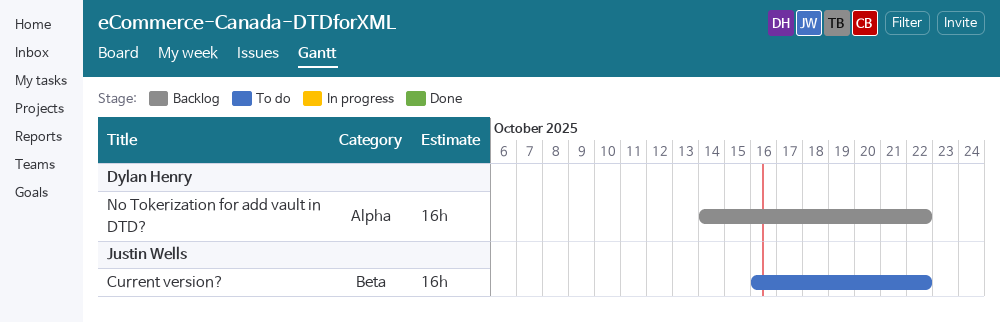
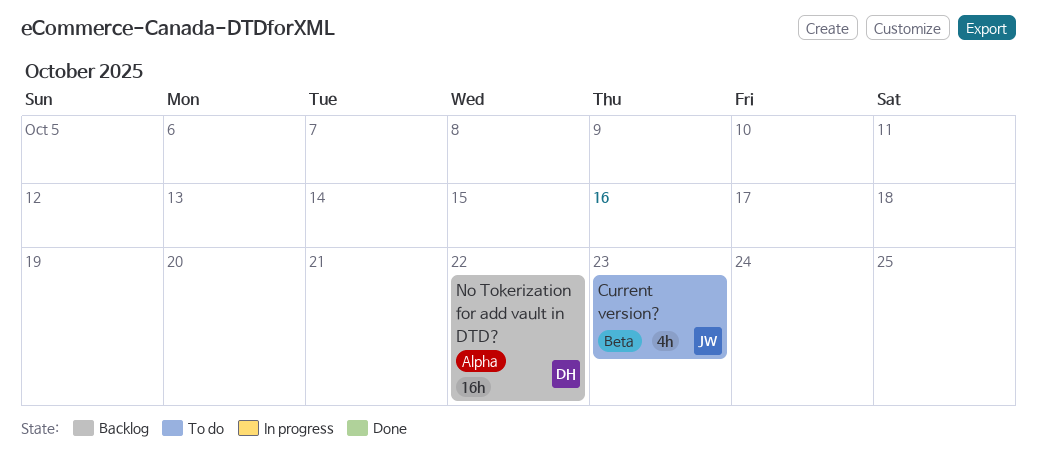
Current version?, estimate: 16h -> 4h
Current version?, due: Oct 22 -> Oct 23

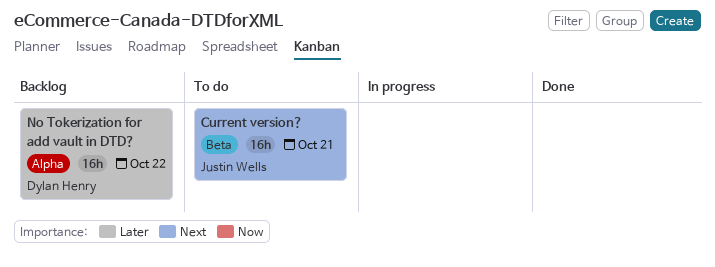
Current version?, estimate: 4h -> 16h
Current version?, due: Oct 23 -> Oct 21

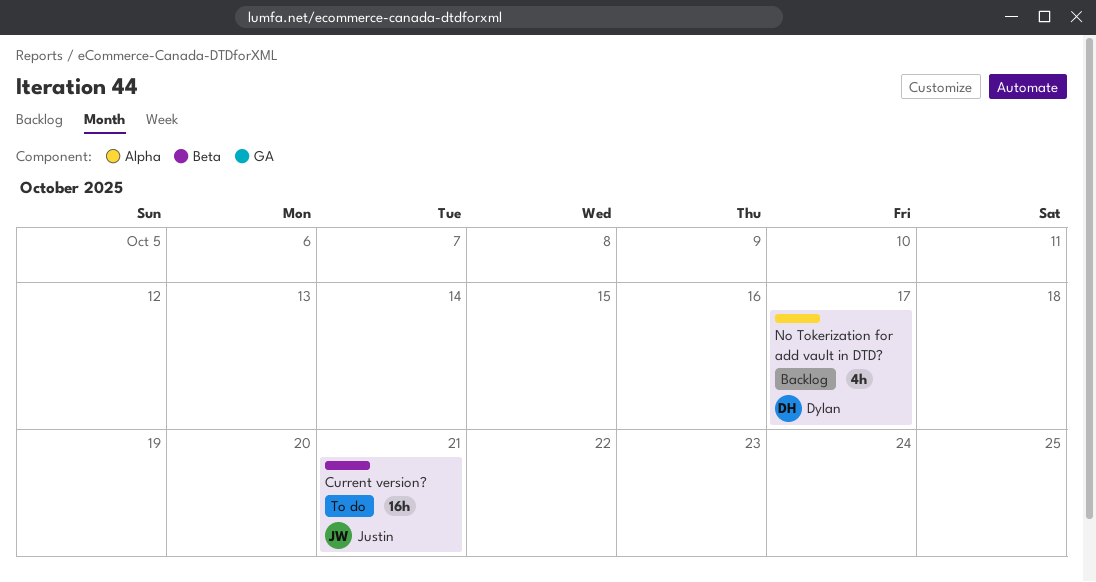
No Tokerization for add vault in DTD?, estimate: 16h -> 4h
No Tokerization for add vault in DTD?, due: Oct 22 -> Oct 17

